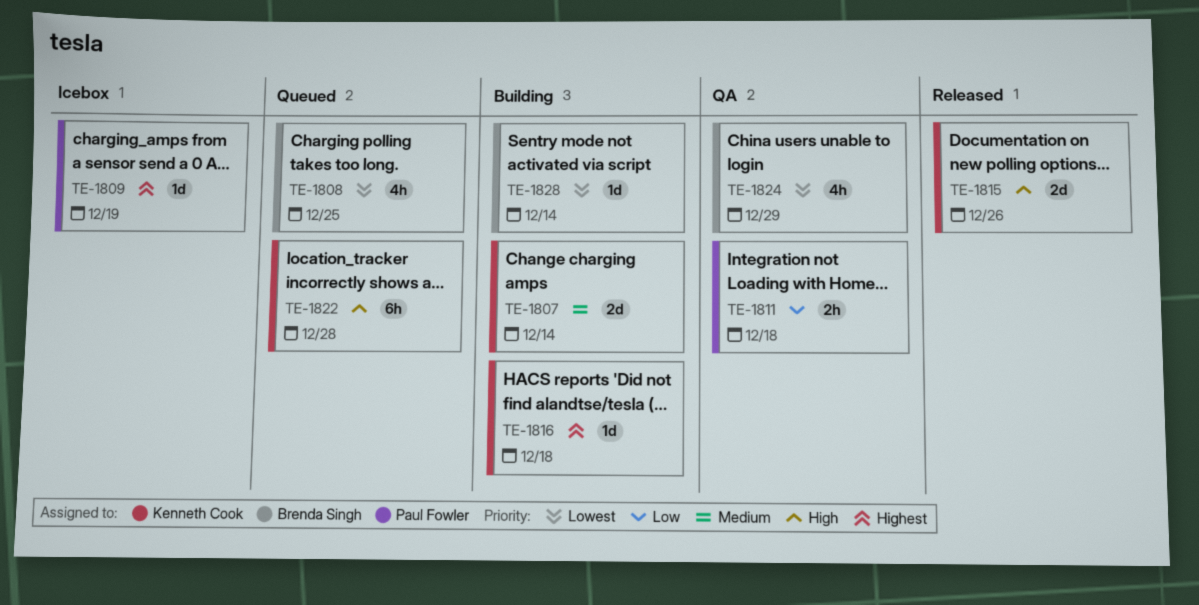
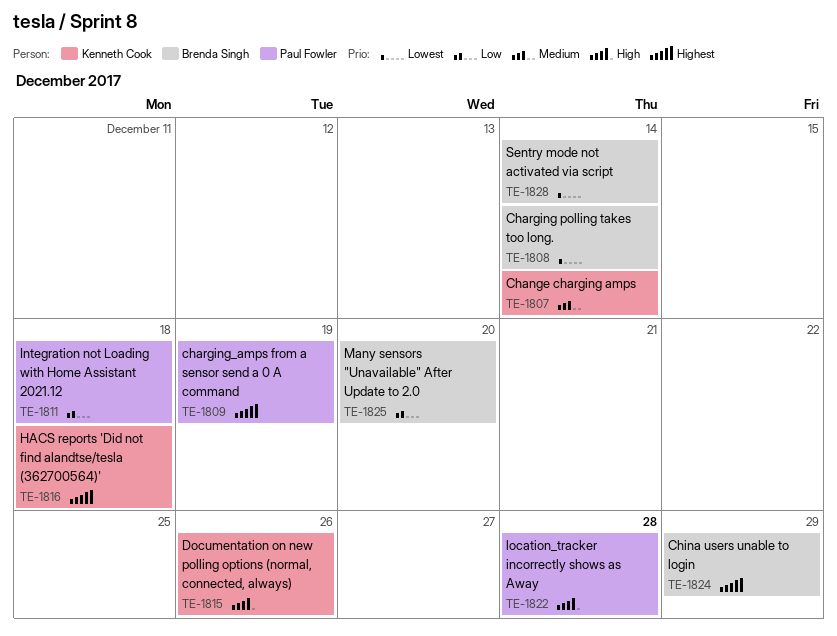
TE-1808, due: Dec 25 -> Dec 14
TE-1822, owner: Kenneth Cook -> Paul Fowler
TE-1824, priority: Lowest -> Highest
TE-1825: none -> present

